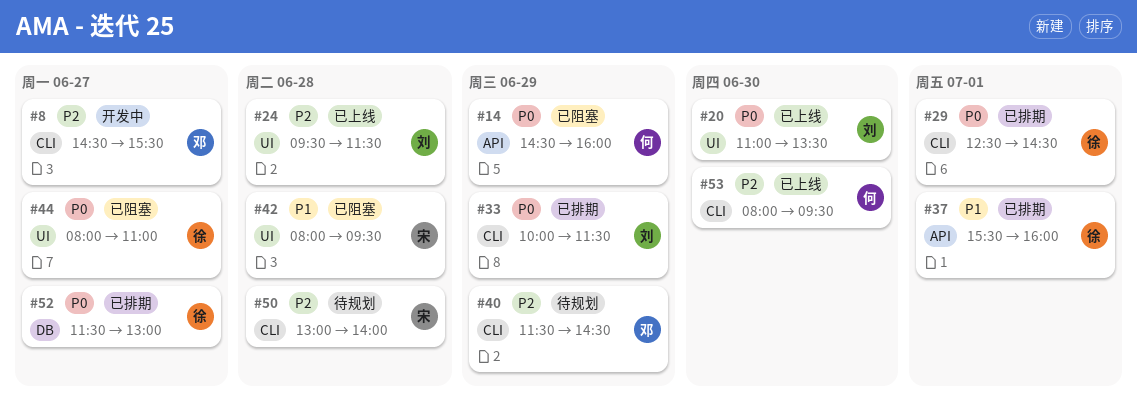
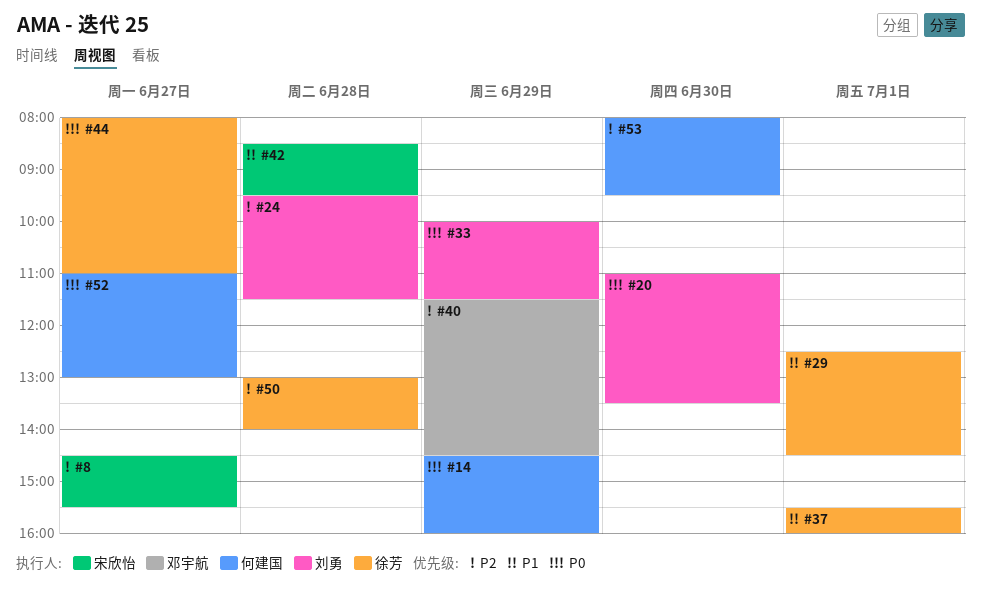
#8, owner: 邓宇航 -> 宋欣怡
#29, priority: P0 -> P1
#42, begins: 08:00 -> 08:30
#50, owner: 宋欣怡 -> 徐芳
#52, owner: 徐芳 -> 何建国
#52, begins: 11:30 -> 11:00

